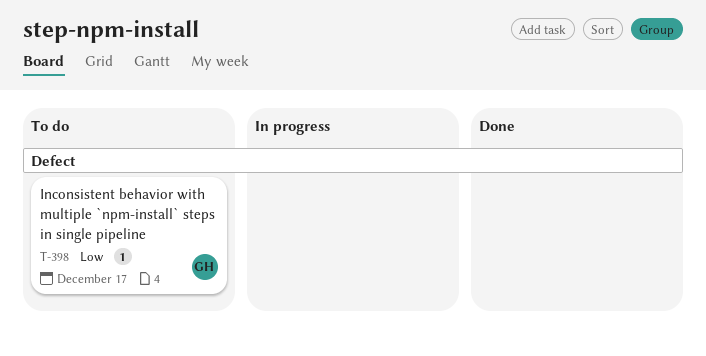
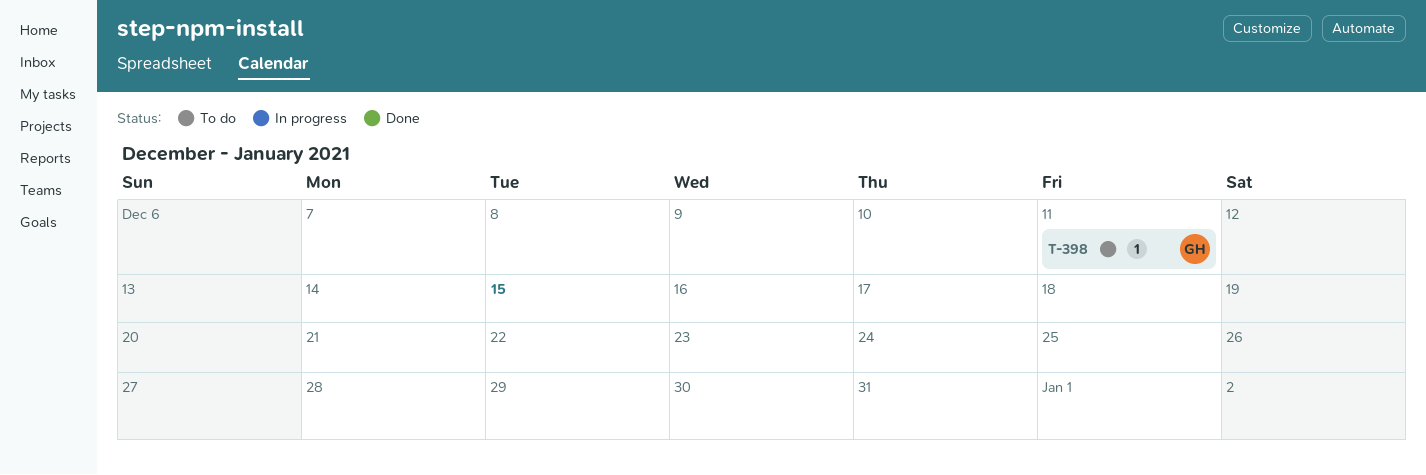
T-398, due: Dec 17 -> Dec 11

